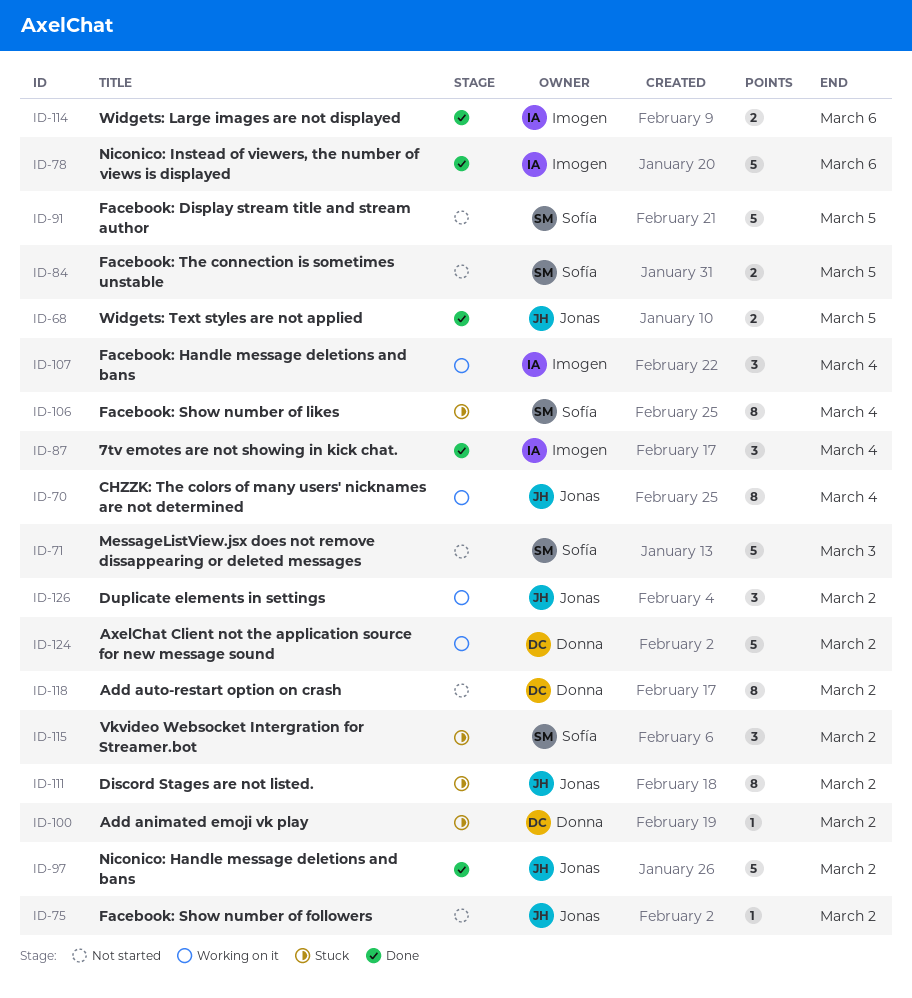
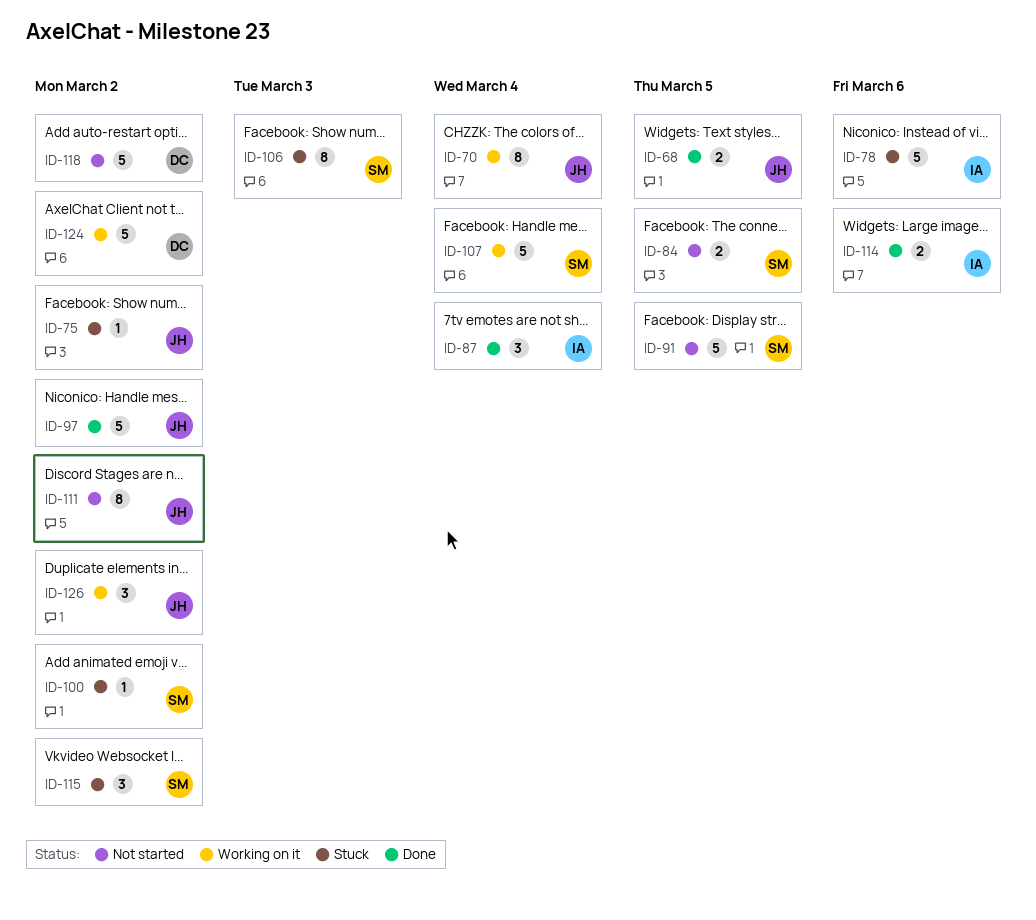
ID-71: present -> none
ID-75, status: Not started -> Stuck
ID-78, status: Done -> Stuck
ID-100, owner: Donna -> Sofía
ID-106, due: Mar 4 -> Mar 3
ID-107, owner: Imogen -> Sofía
ID-107, estimate: 3 -> 5
ID-111, status: Stuck -> Not started
ID-118, estimate: 8 -> 5

